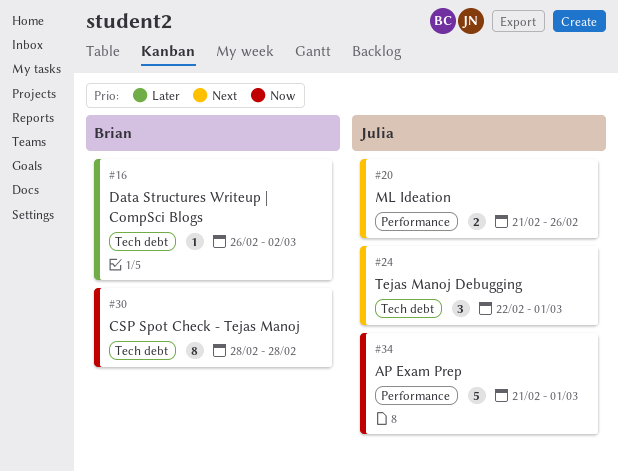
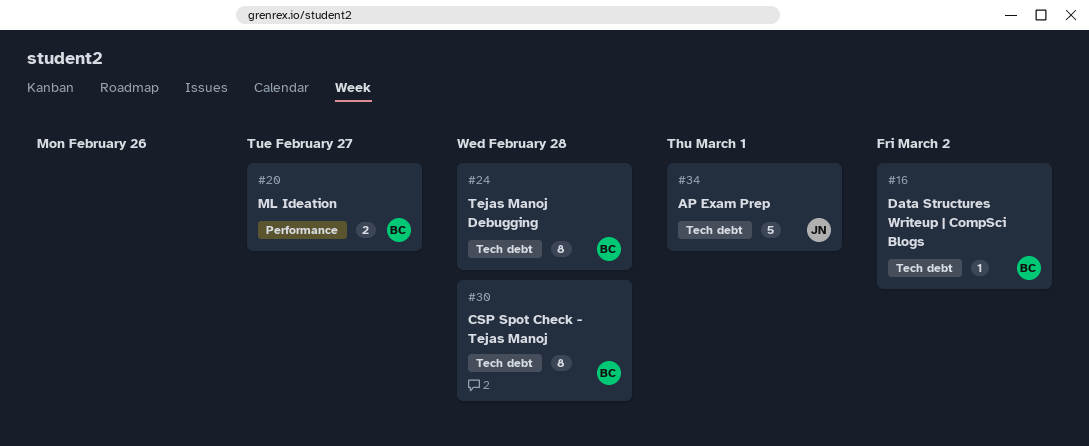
#20, owner: Julia -> Brian
#20, due: Feb 26 -> Feb 27
#24, owner: Julia -> Brian
#24, estimate: 3 -> 8
#24, due: Mar 1 -> Feb 28
#34, label: Performance -> Tech debt

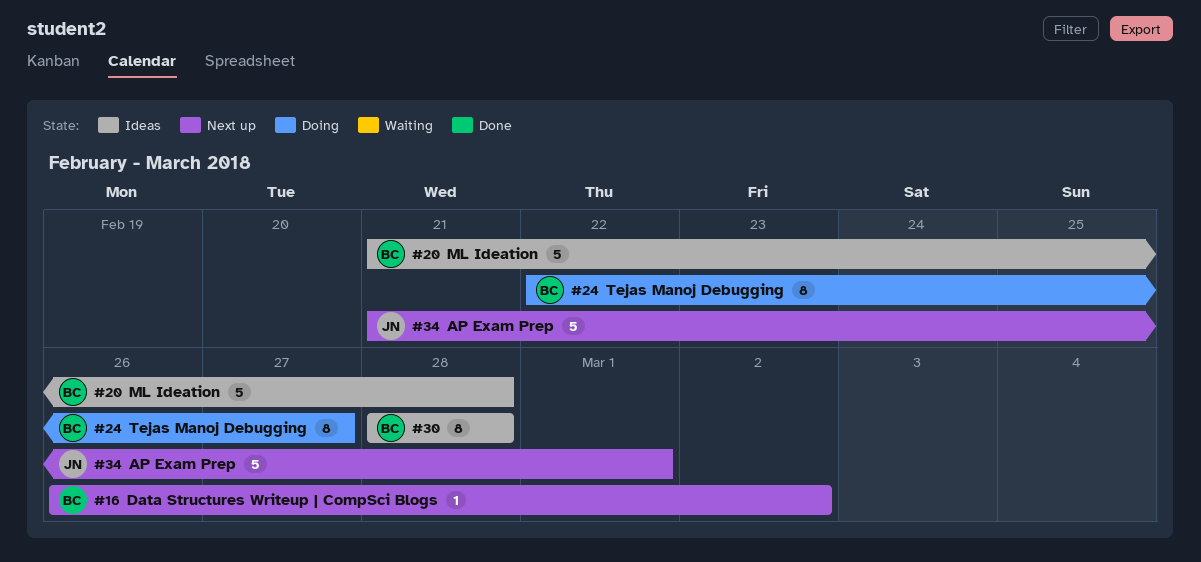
#20, estimate: 2 -> 5
#20, due: Feb 27 -> Feb 28
#24, due: Feb 28 -> Feb 27

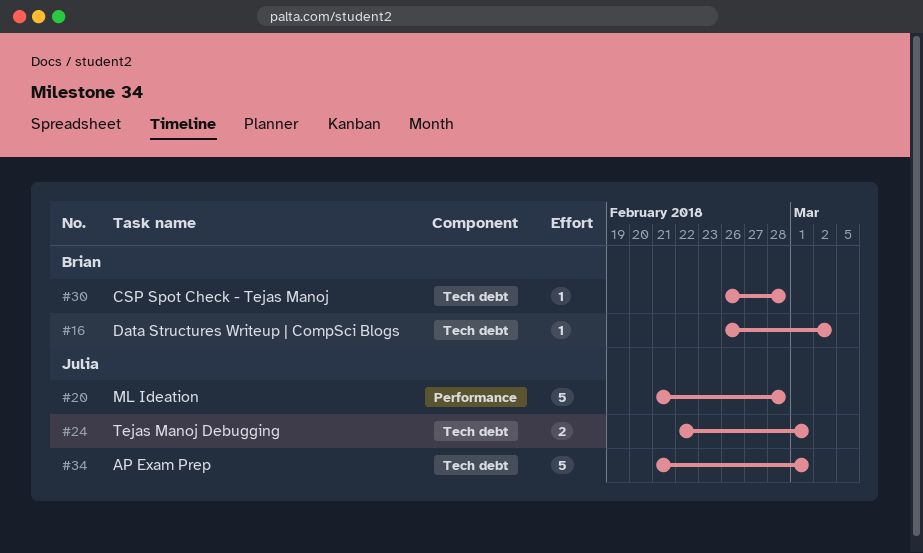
#20, owner: Brian -> Julia
#24, owner: Brian -> Julia
#24, estimate: 8 -> 2
#24, due: Feb 27 -> Mar 1
#30, estimate: 8 -> 1
#30, start: Feb 28 -> Feb 26

